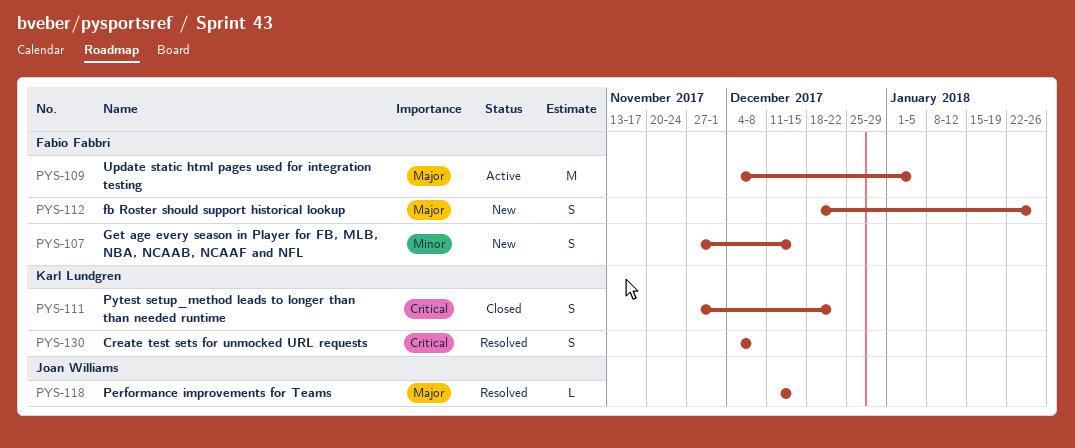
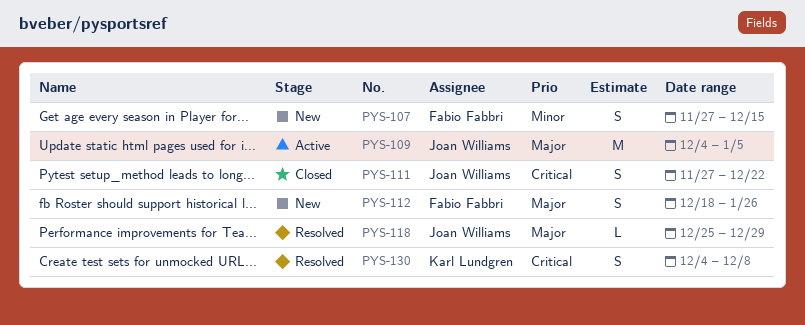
PYS-109, owner: Fabio Fabbri -> Joan Williams
PYS-111, owner: Karl Lundgren -> Joan Williams
PYS-118, start: Dec 11 -> Dec 25
PYS-118, due: Dec 15 -> Dec 29

